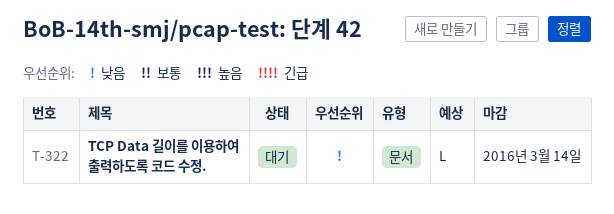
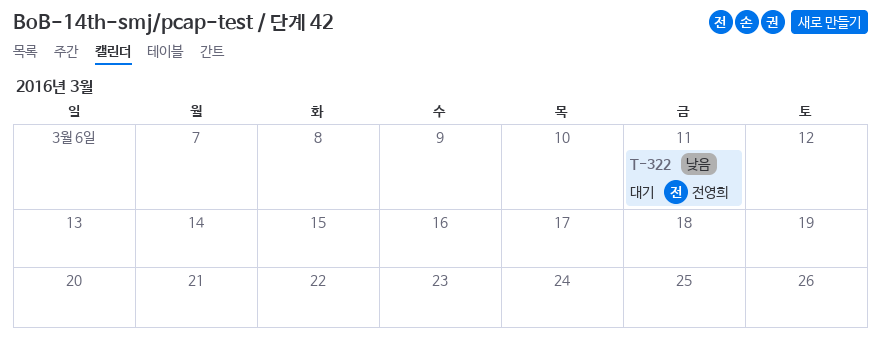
T-322, due: Mar 14 -> Mar 11

